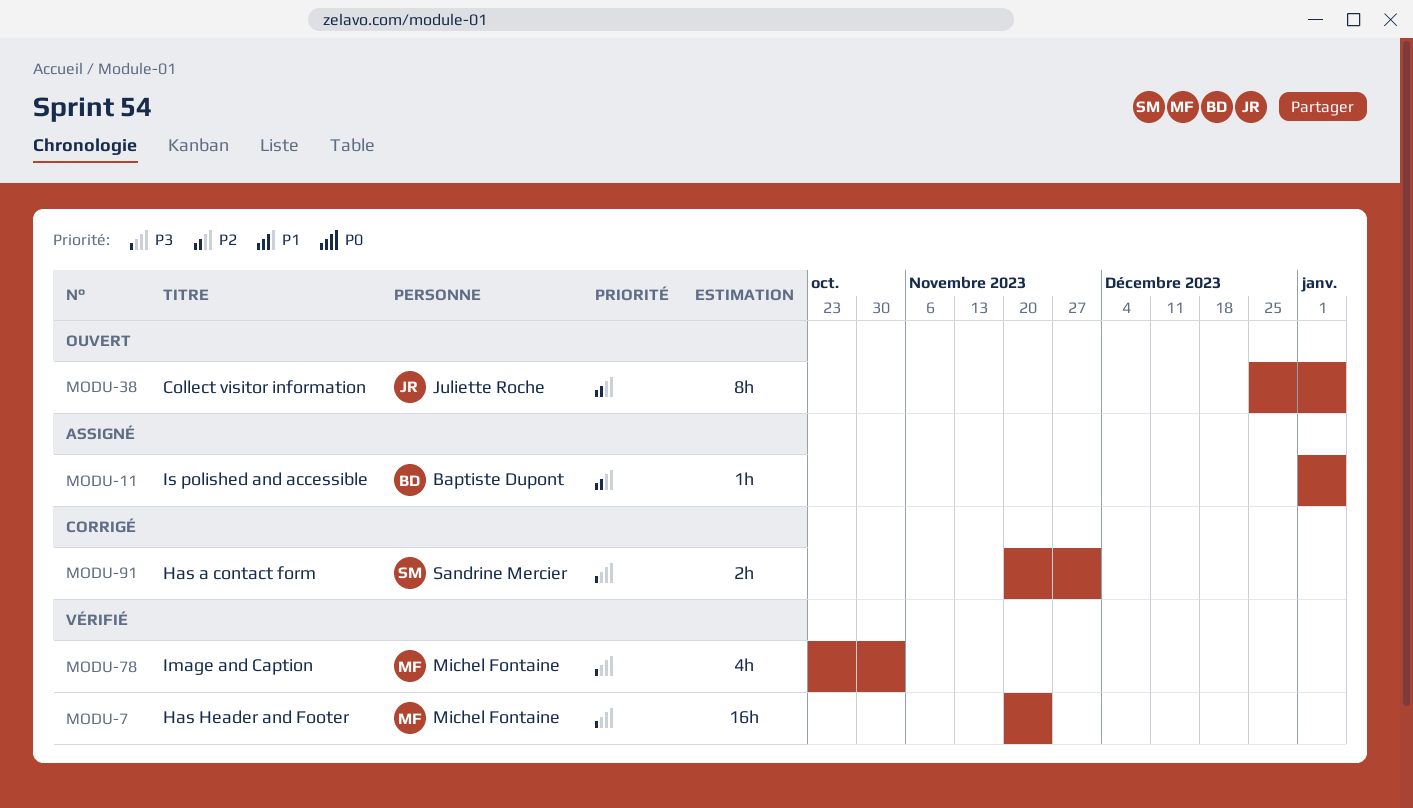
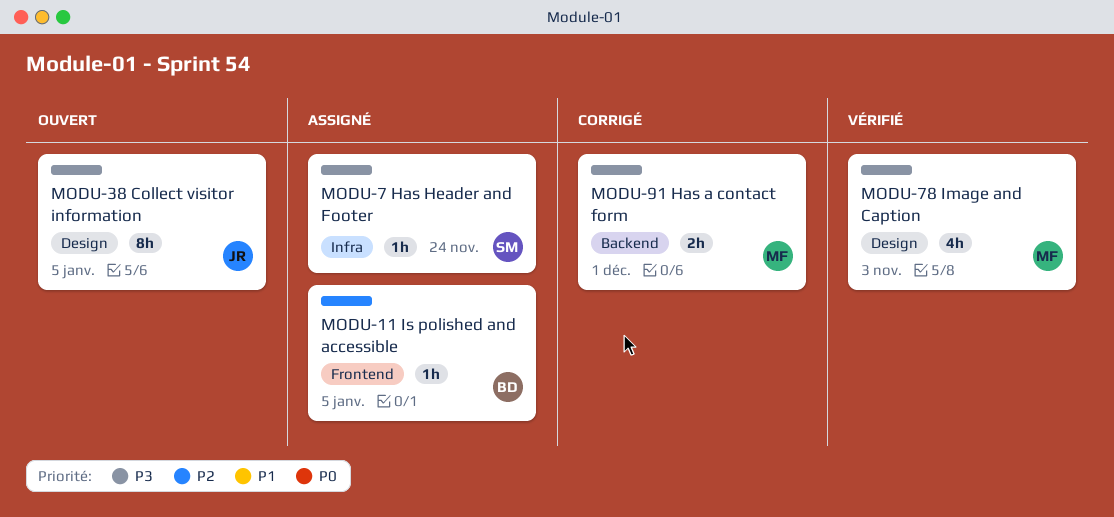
MODU-7, status: Vérifié -> Assigné
MODU-7, owner: Michel Fontaine -> Sandrine Mercier
MODU-7, estimate: 16h -> 1h
MODU-38, priority: P2 -> P3
MODU-91, owner: Sandrine Mercier -> Michel Fontaine

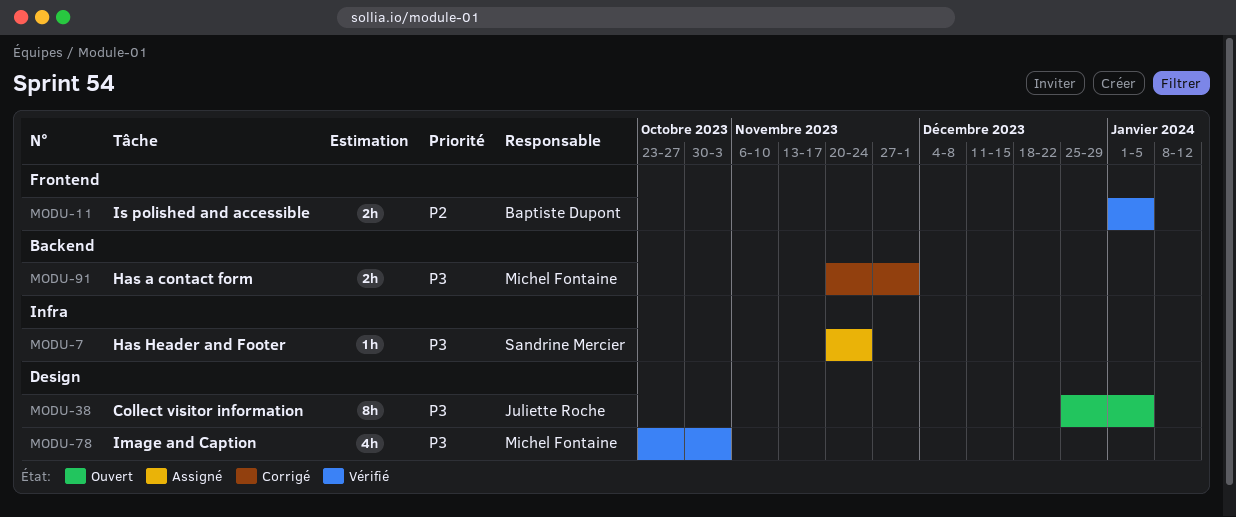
MODU-11, status: Assigné -> Vérifié
MODU-11, estimate: 1h -> 2h

